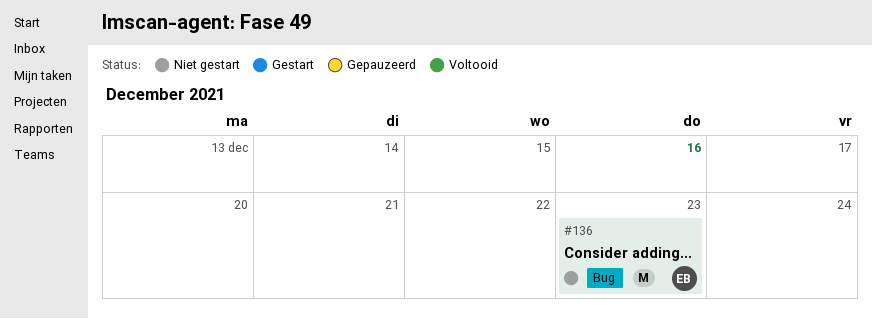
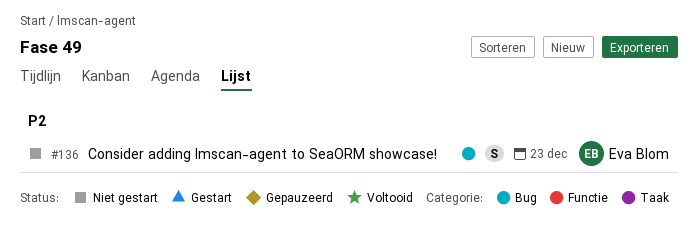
#136, estimate: M -> S

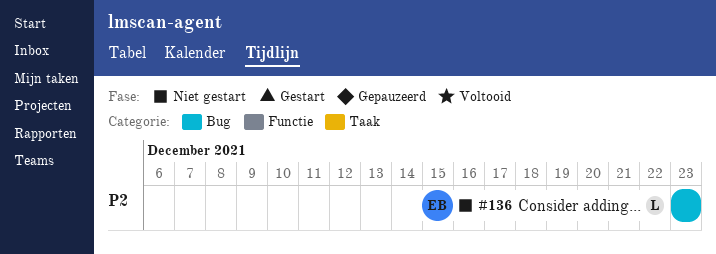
#136, estimate: S -> L

